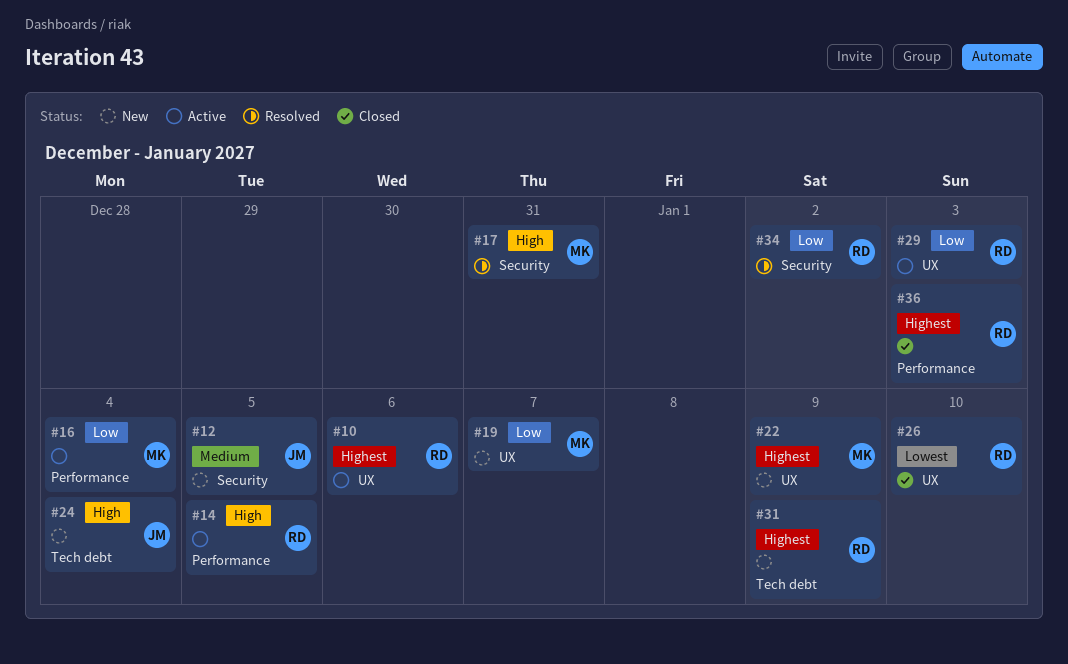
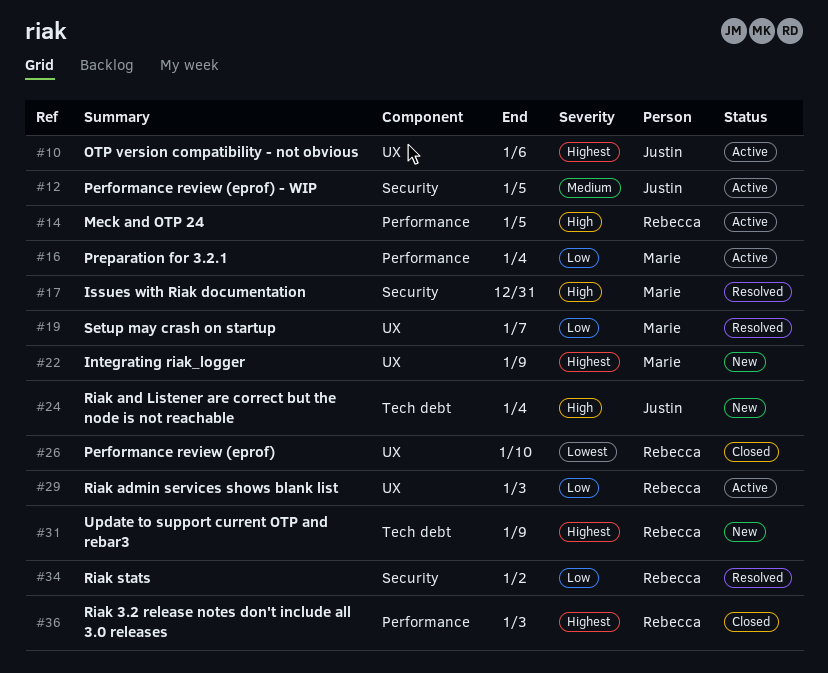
#10, owner: Rebecca -> Justin
#12, status: New -> Active
#19, status: New -> Resolved

